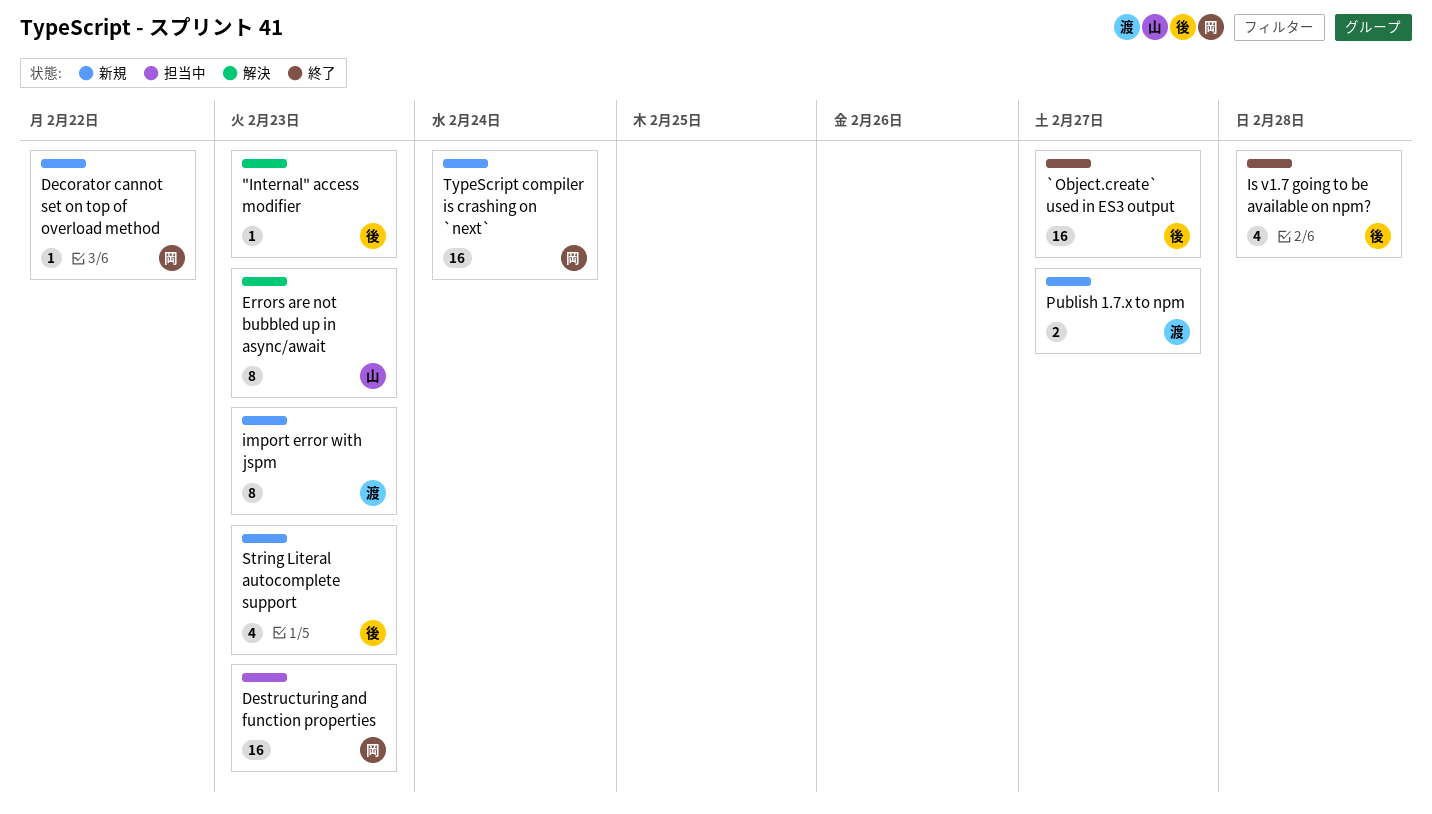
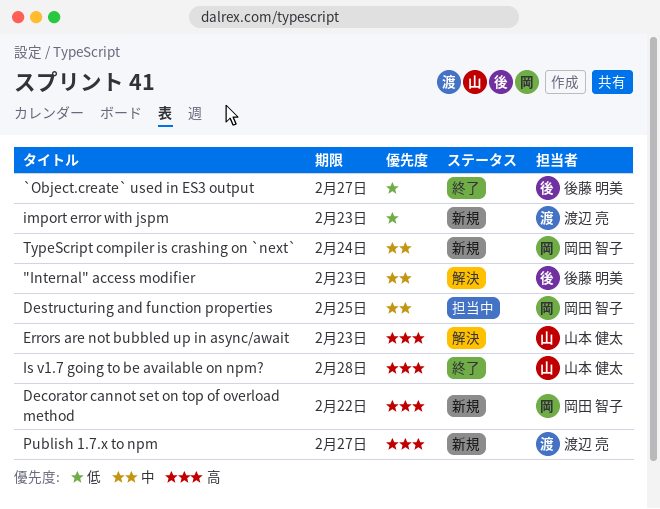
Destructuring and function properties, due: Feb 23 -> Feb 25
Is v1.7 going to be available on npm?, owner: 後藤 明美 -> 山本 健太
String Literal autocomplete support: present -> none

